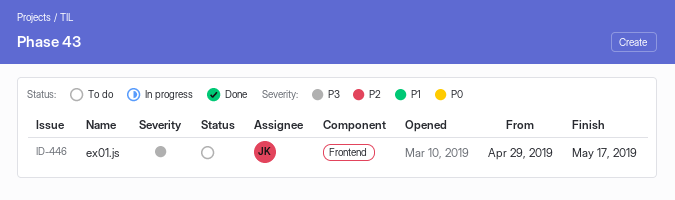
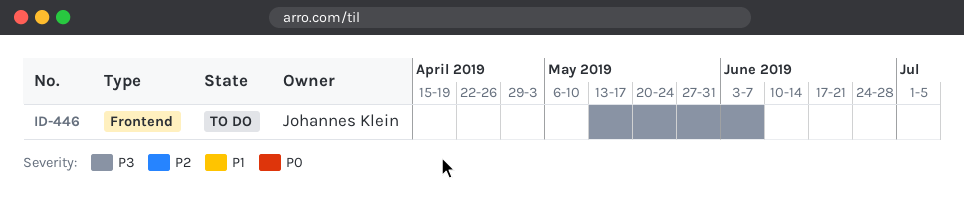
ID-446, start: Apr 29 -> May 13
ID-446, due: May 17 -> Jun 7

